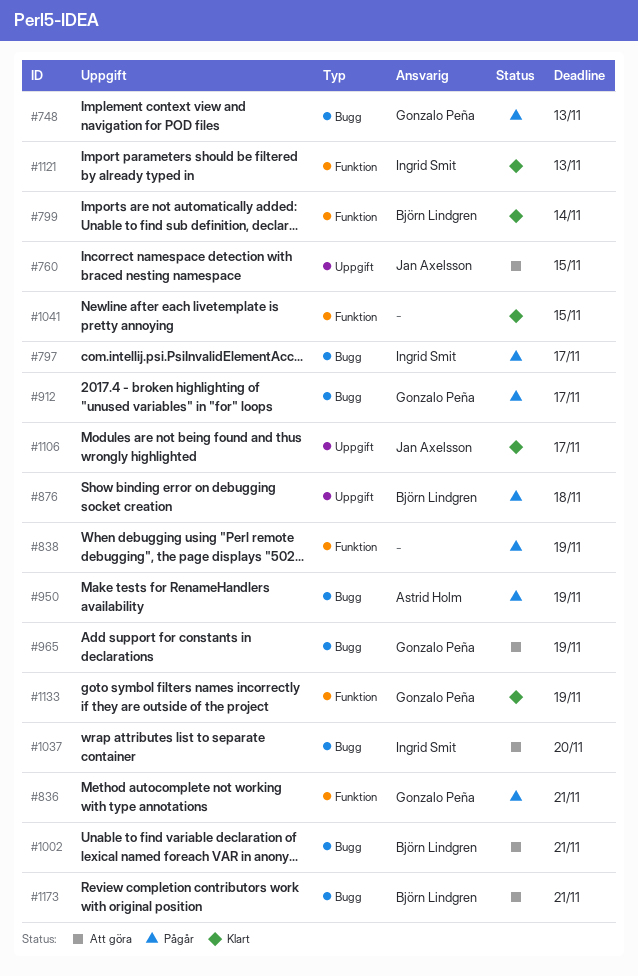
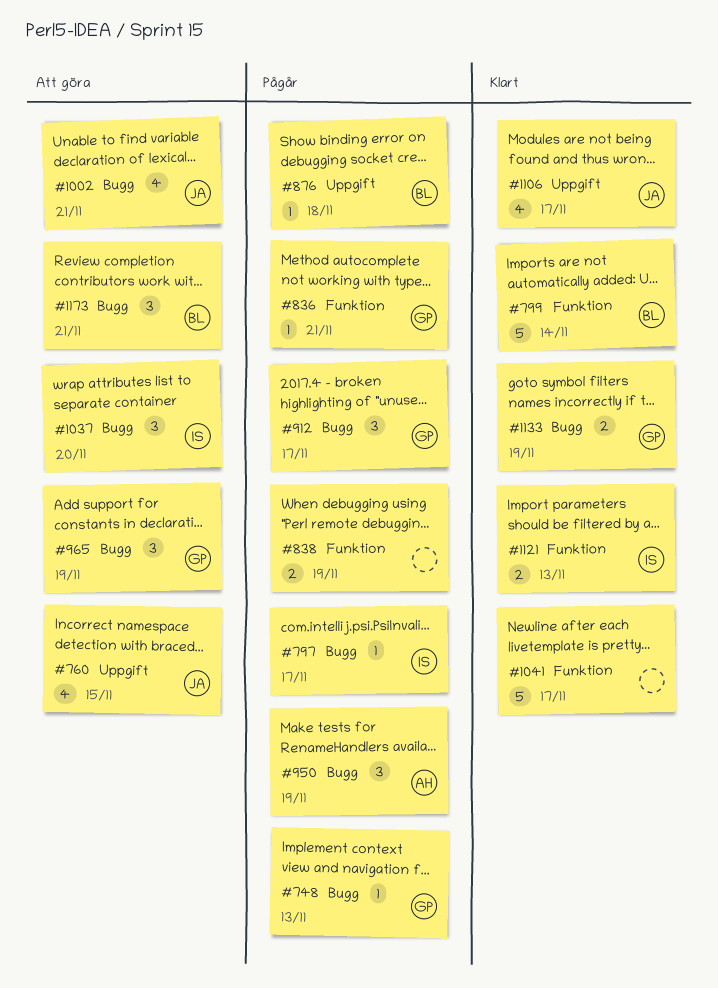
#1002, owner: Björn Lindgren -> Jan Axelsson
#1041, due: Nov 15 -> Nov 17
#1133, label: Funktion -> Bugg

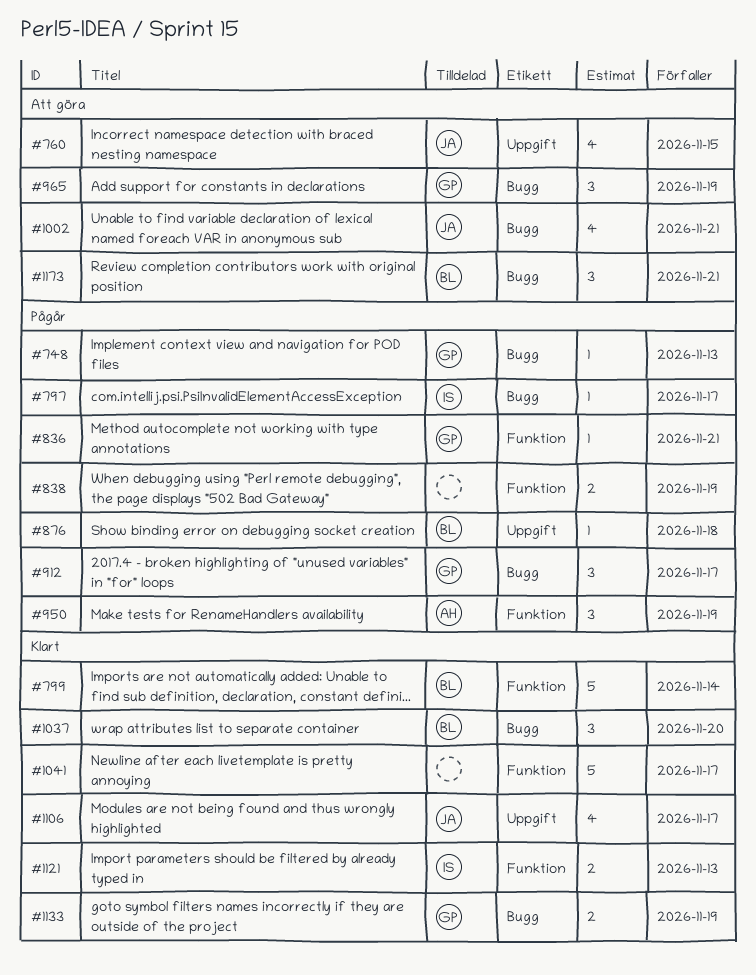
#950, label: Bugg -> Funktion
#1037, status: Att göra -> Klart
#1037, owner: IS -> BL

